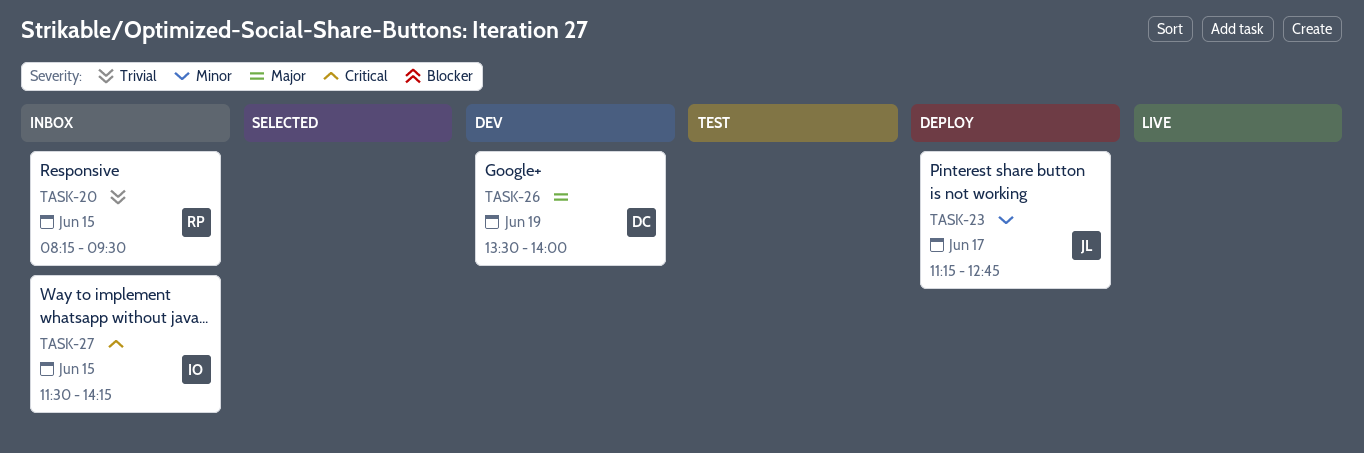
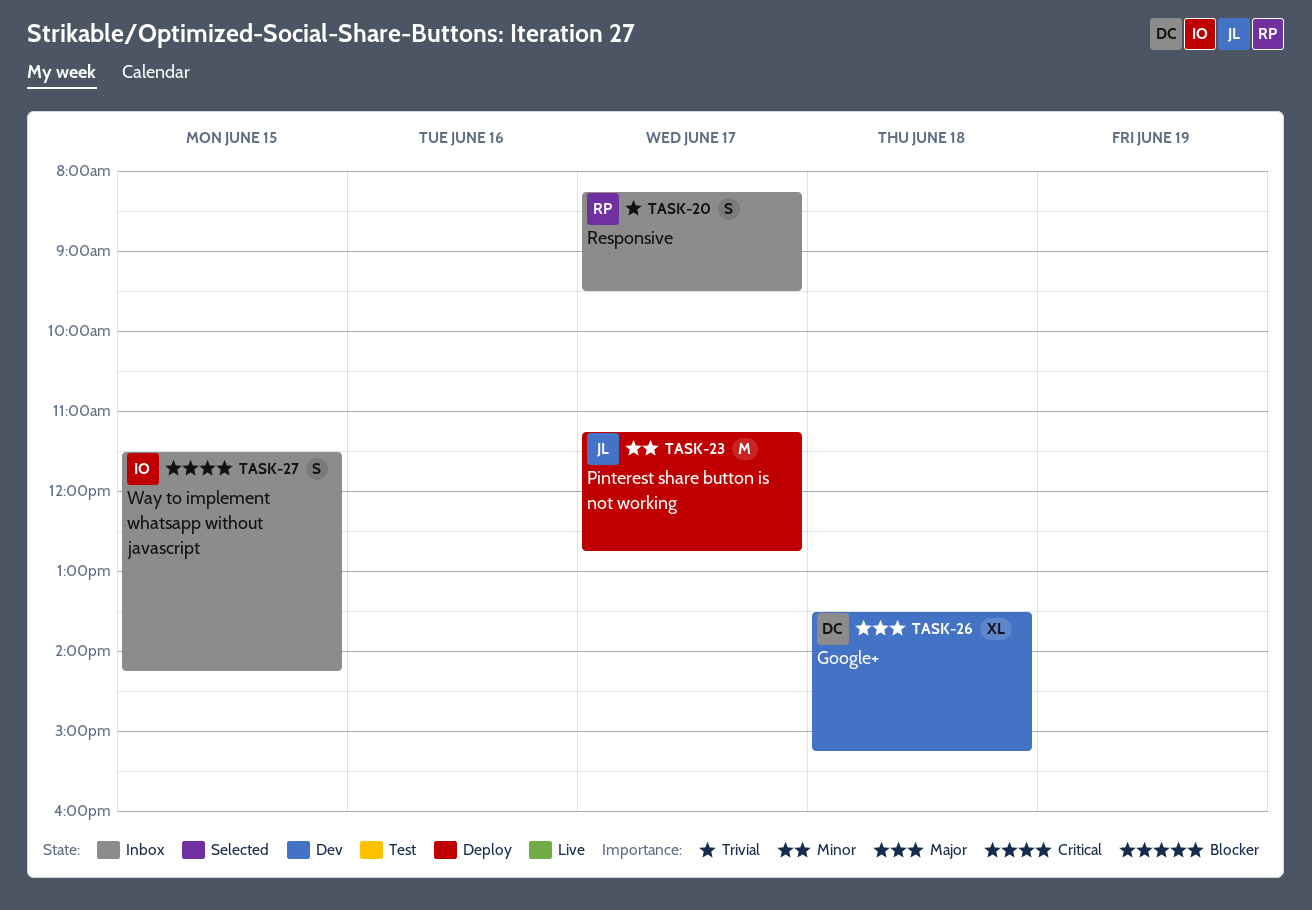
TASK-20, day: Jun 15 -> Jun 17
TASK-26, day: Jun 19 -> Jun 18
TASK-26, ends: 14:00 -> 15:15

